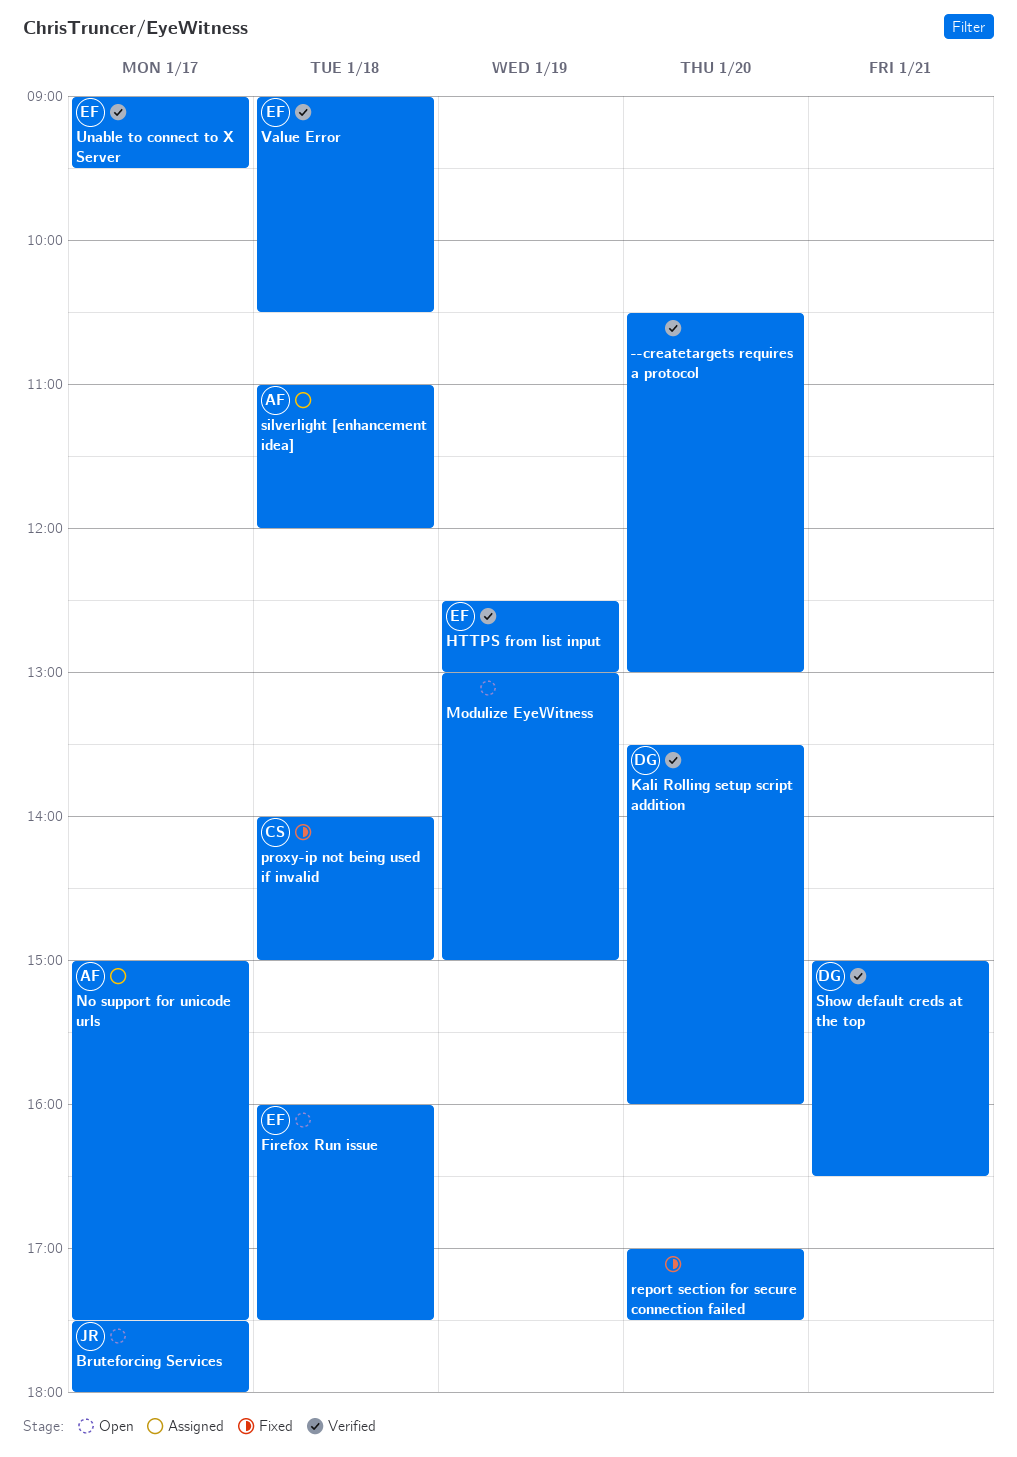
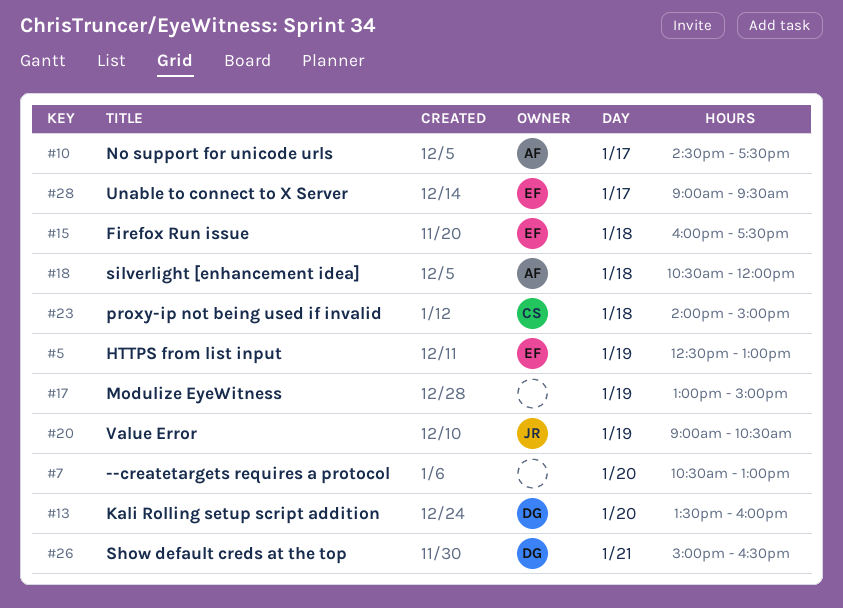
Bruteforcing Services: present -> none
No support for unicode urls, begins: 15:00 -> 14:30
report section for secure connection failed: present -> none
silverlight [enhancement idea], begins: 11:00 -> 10:30
Value Error, owner: EF -> JR
Value Error, day: Jan 18 -> Jan 19

